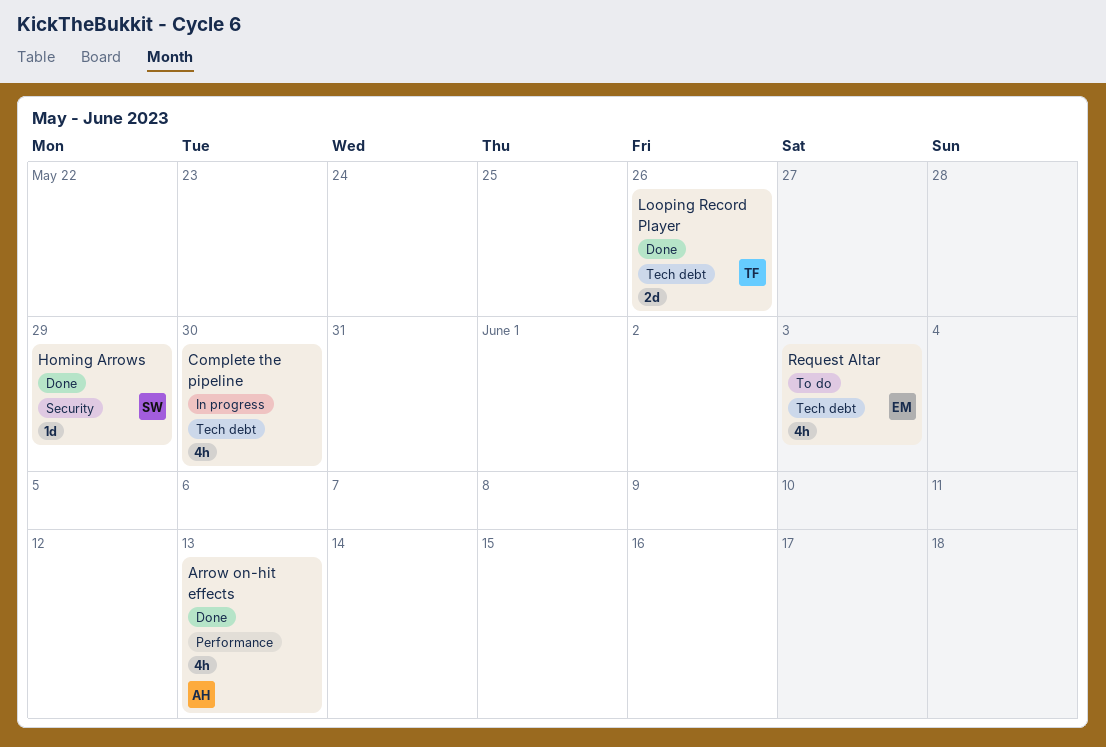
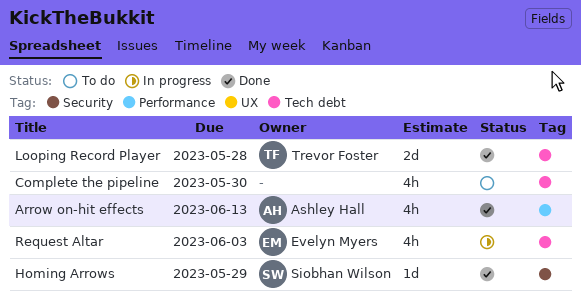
Complete the pipeline, status: In progress -> To do
Looping Record Player, due: May 26 -> May 28
Request Altar, status: To do -> In progress

